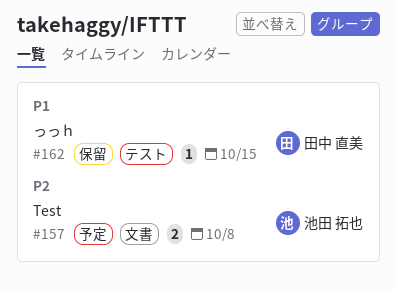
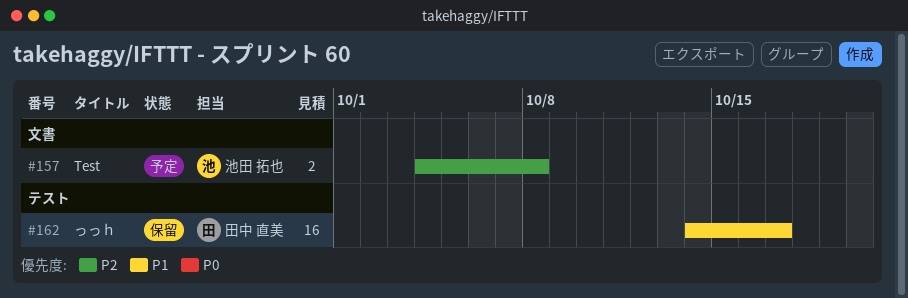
#162, estimate: 1 -> 16
#162, due: Oct 15 -> Oct 17

